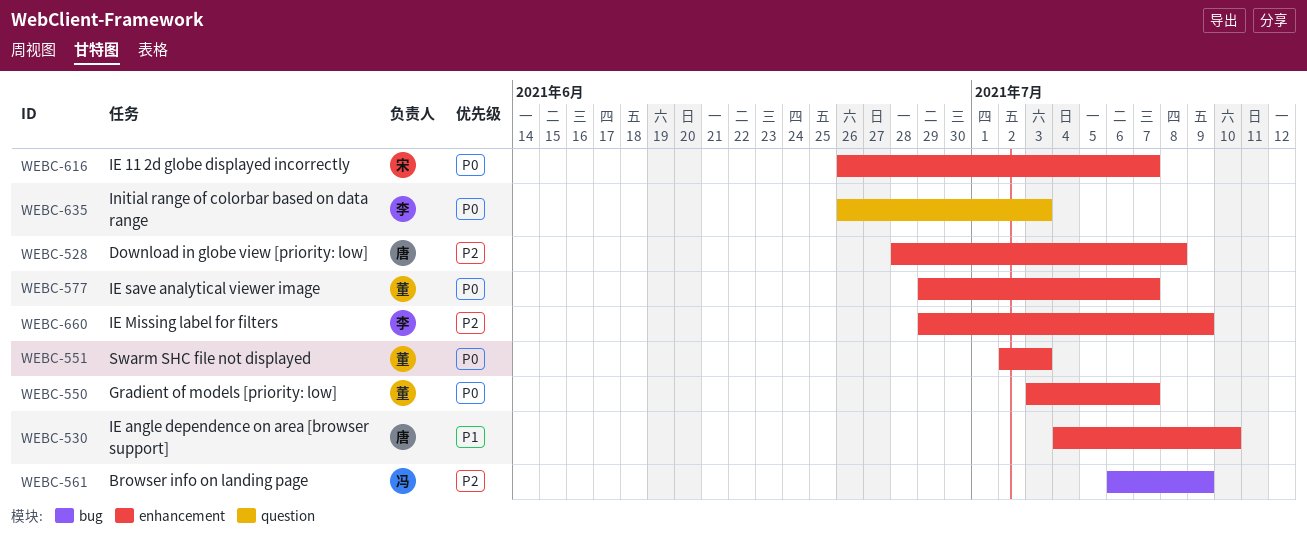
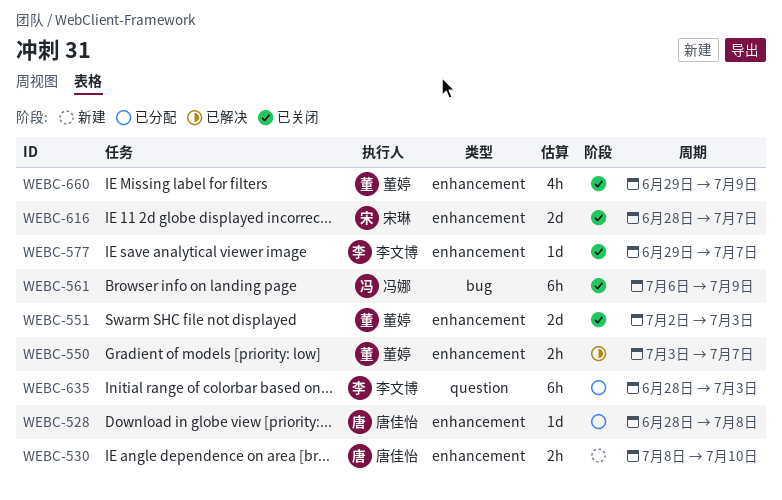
WEBC-530, start: Jul 4 -> Jul 8
WEBC-577, owner: 董婷 -> 李文博
WEBC-616, start: Jun 26 -> Jun 28
WEBC-635, start: Jun 26 -> Jun 28
WEBC-660, owner: 李文博 -> 董婷

